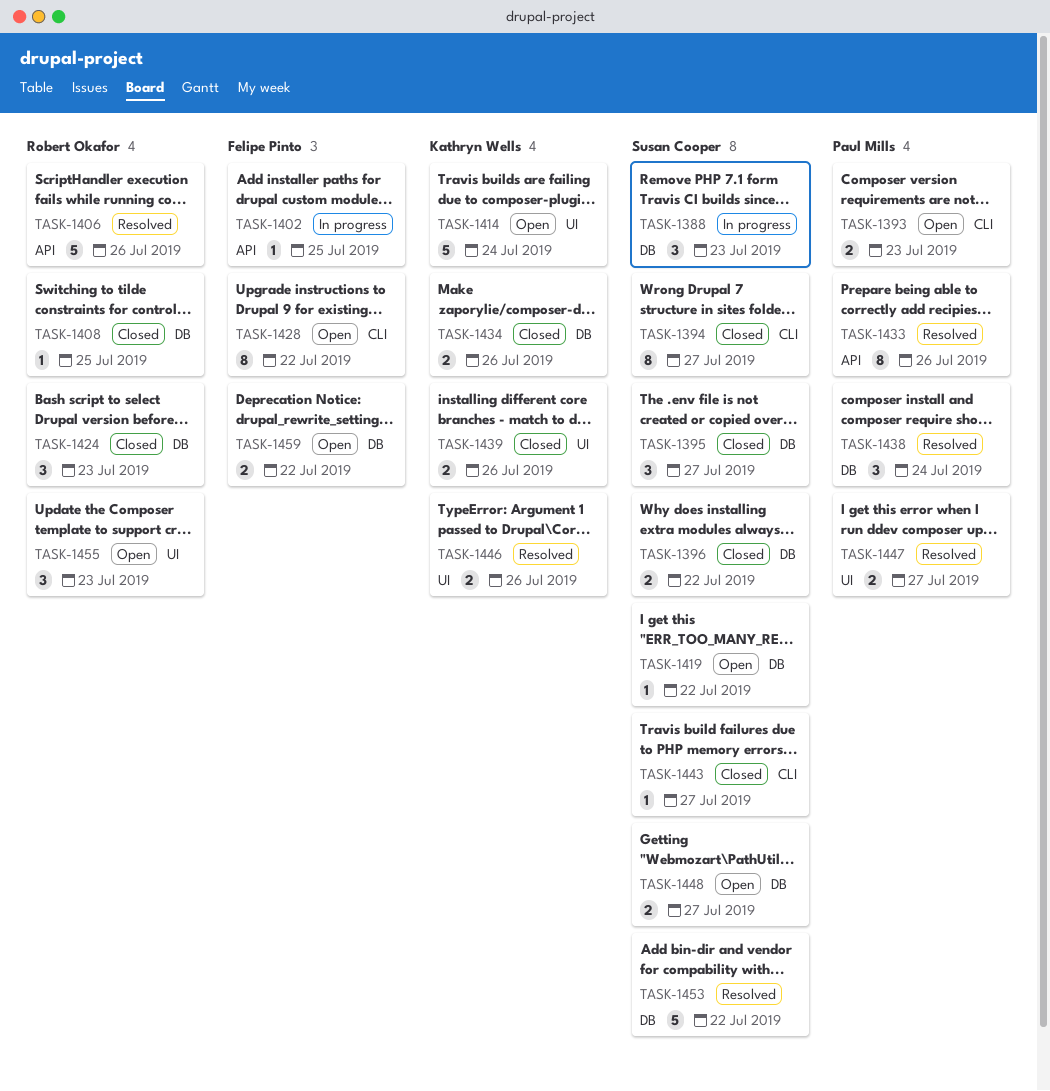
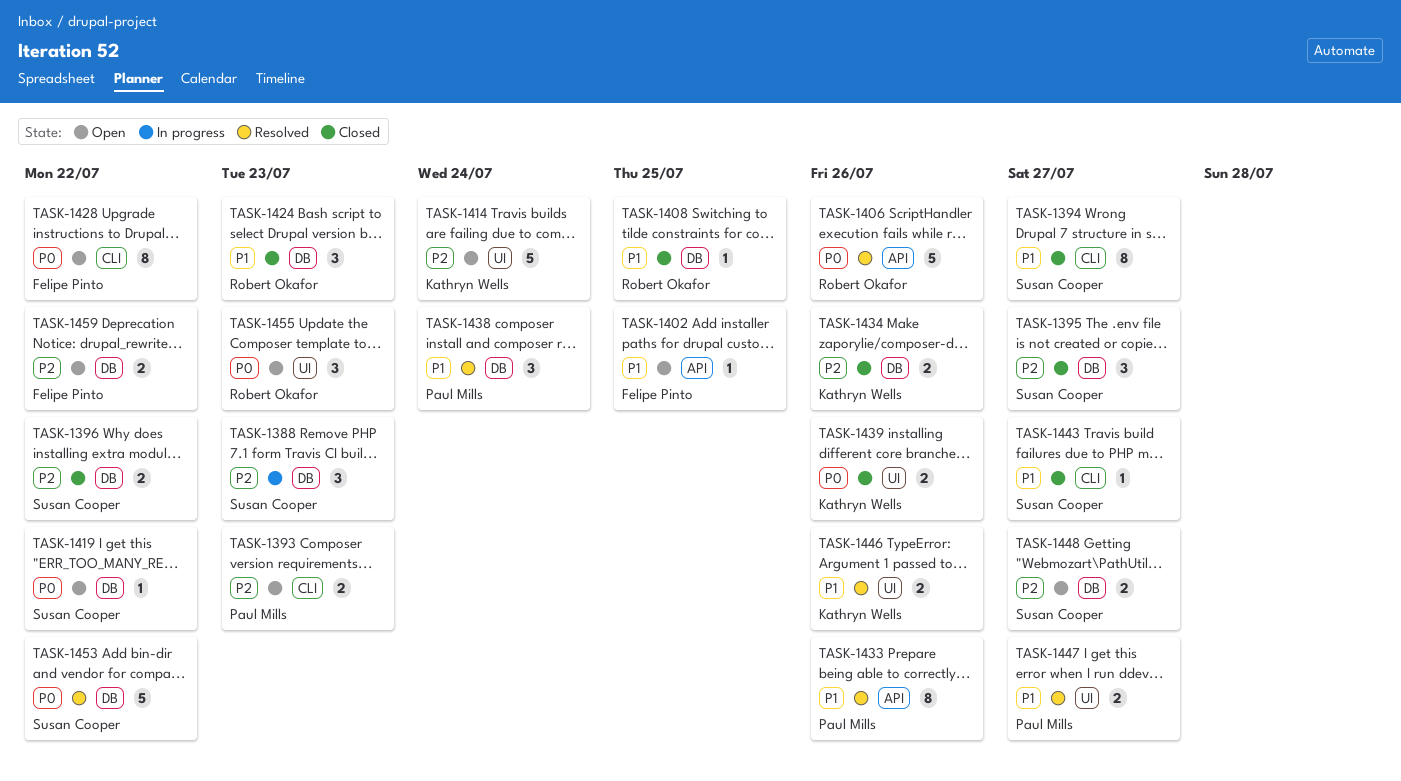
TASK-1402, status: In progress -> Open

